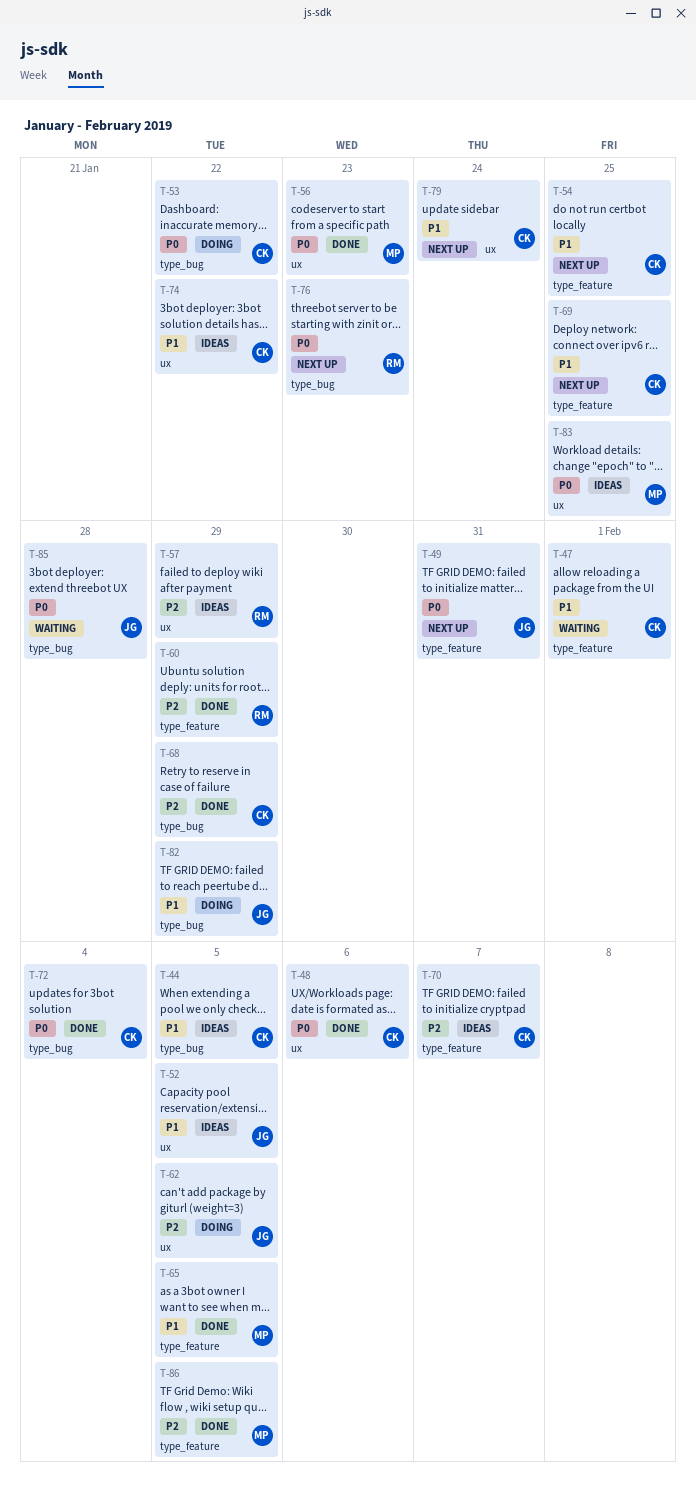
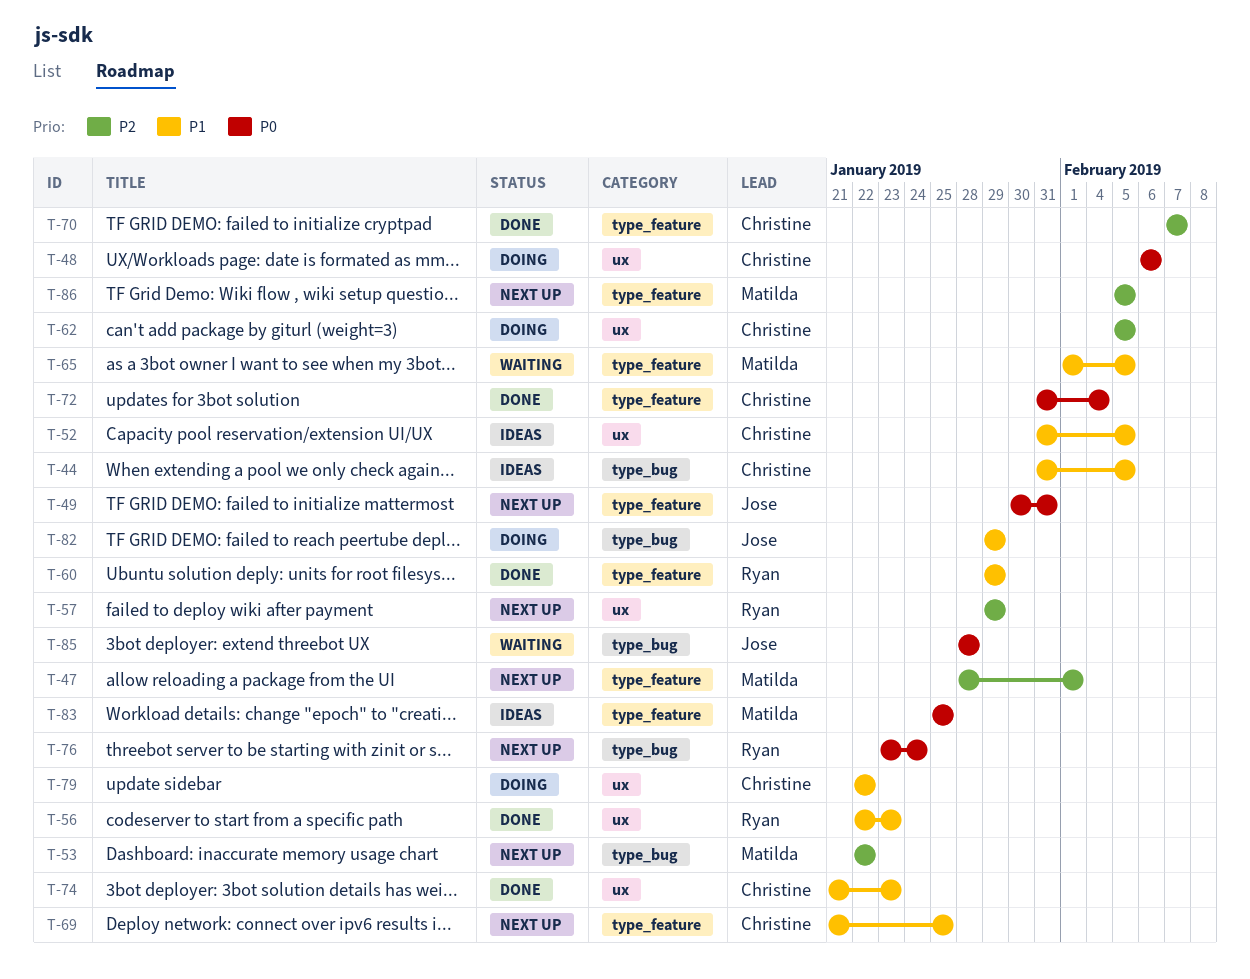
T-47, status: Waiting -> Next up
T-47, owner: Christine -> Matilda
T-47, priority: P1 -> P2
T-48, status: Done -> Doing
T-52, owner: Jose -> Christine
T-53, status: Doing -> Next up
T-53, owner: Christine -> Matilda
T-53, priority: P0 -> P2
T-54: present -> none
T-56, owner: Matilda -> Ryan
T-56, priority: P0 -> P1
T-57, status: Ideas -> Next up
T-60, priority: P2 -> P1
T-62, owner: Jose -> Christine
T-65, status: Done -> Waiting
T-68: present -> none
T-70, status: Ideas -> Done
T-72, label: type_bug -> type_feature
T-74, status: Ideas -> Done
T-74, due: Jan 22 -> Jan 23
T-76, due: Jan 23 -> Jan 24
T-79, status: Next up -> Doing
T-79, due: Jan 24 -> Jan 22
T-83, label: ux -> type_feature
T-86, status: Done -> Next up

